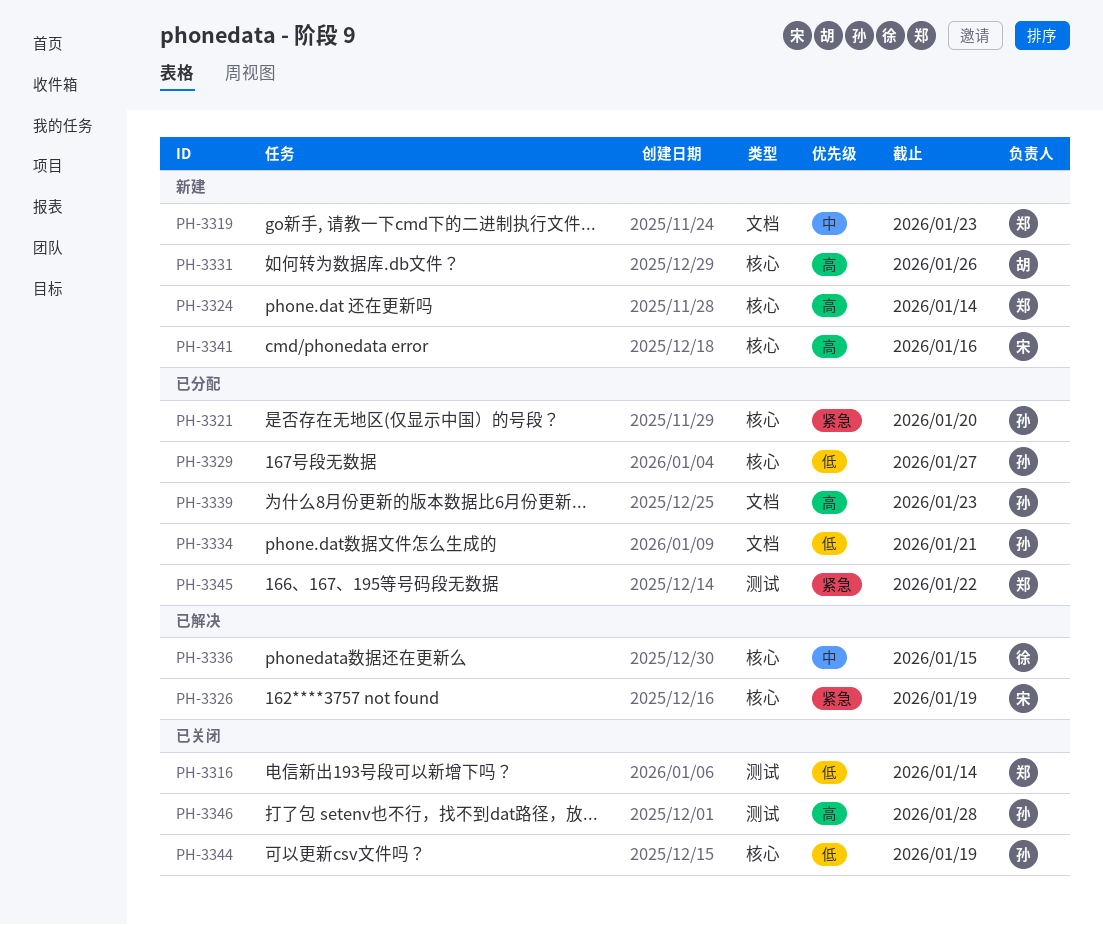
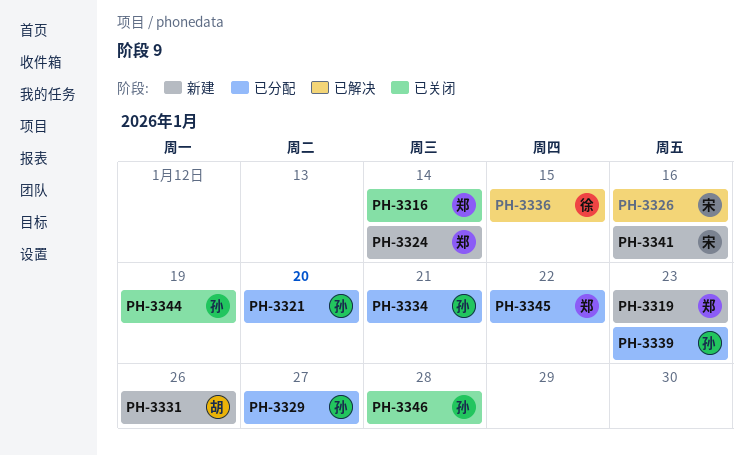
PH-3326, due: Jan 19 -> Jan 16

